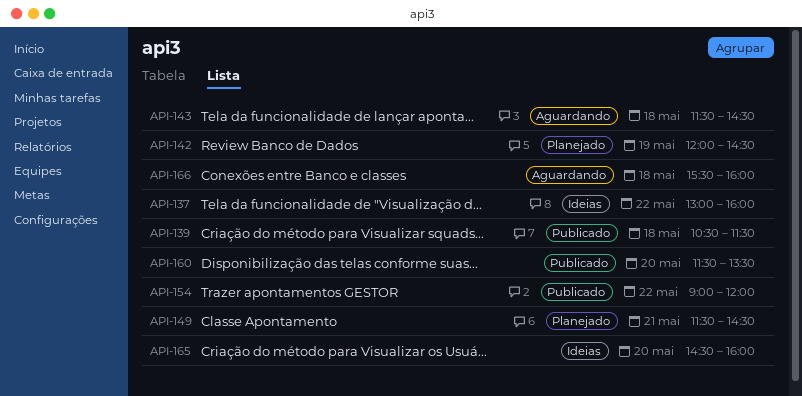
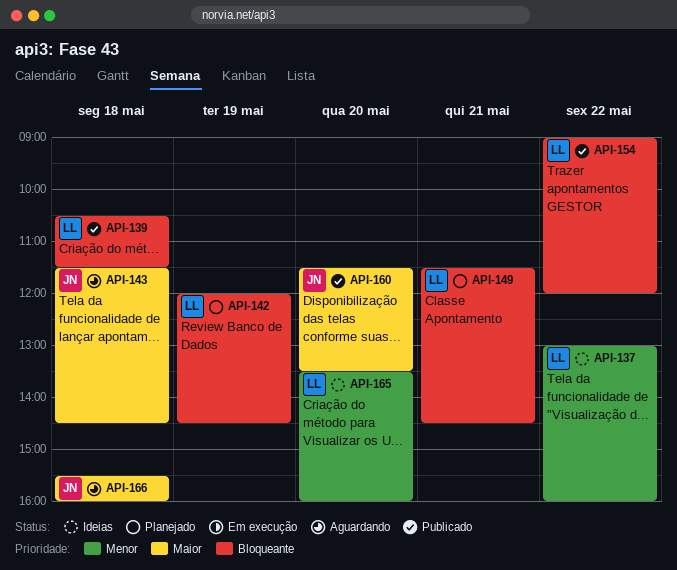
API-165, begins: 14:30 -> 13:30

